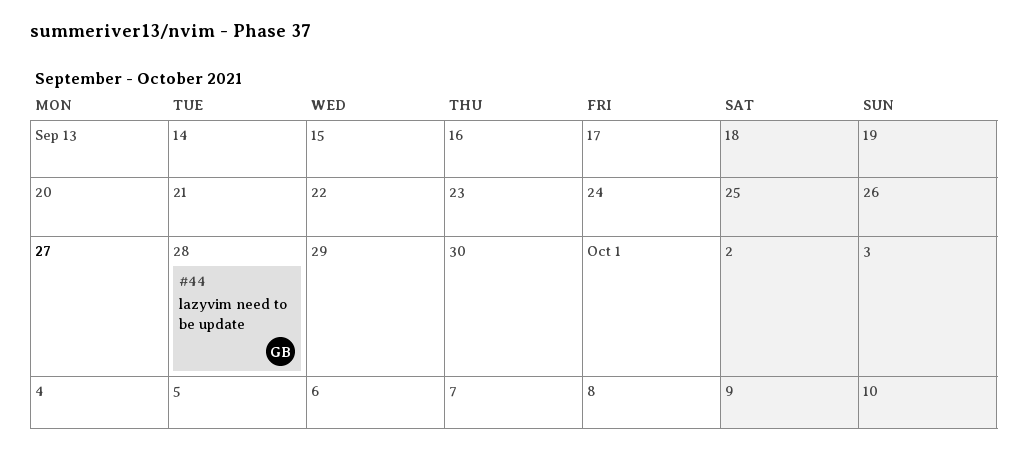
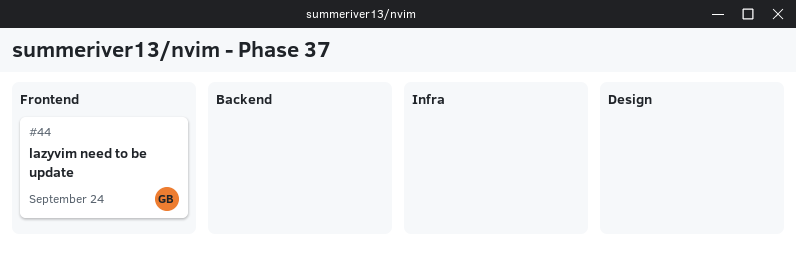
#44, due: Sep 28 -> Sep 24

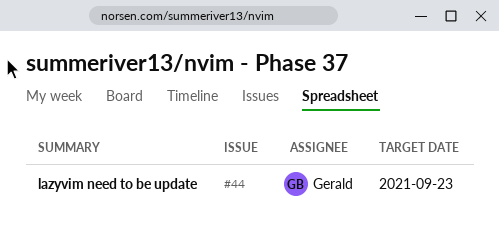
#44, due: Sep 24 -> Sep 23

